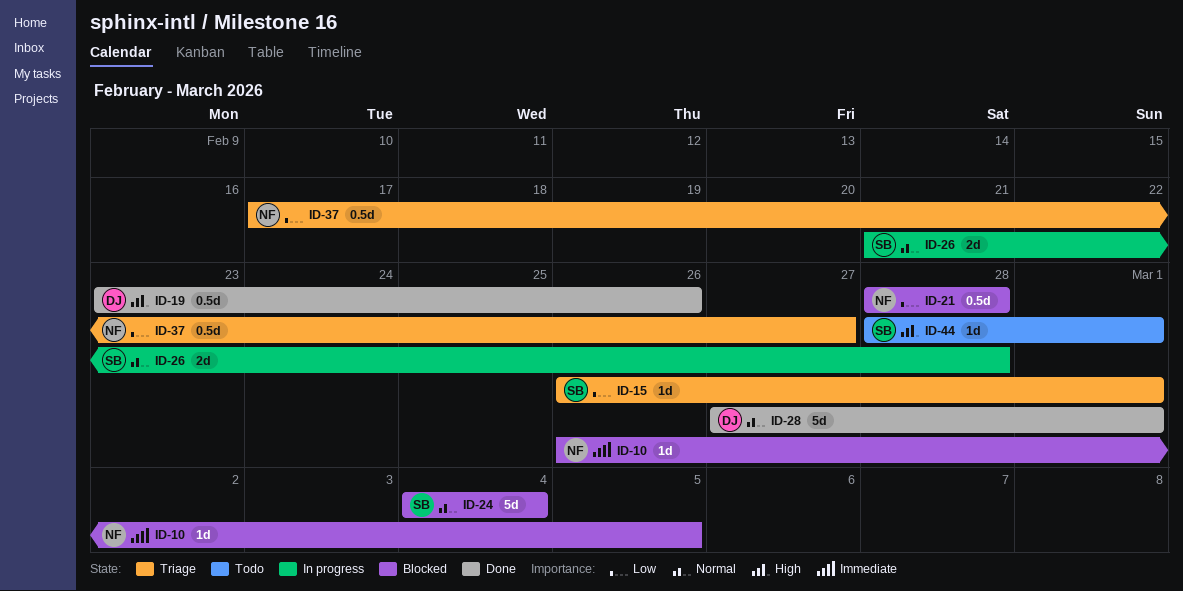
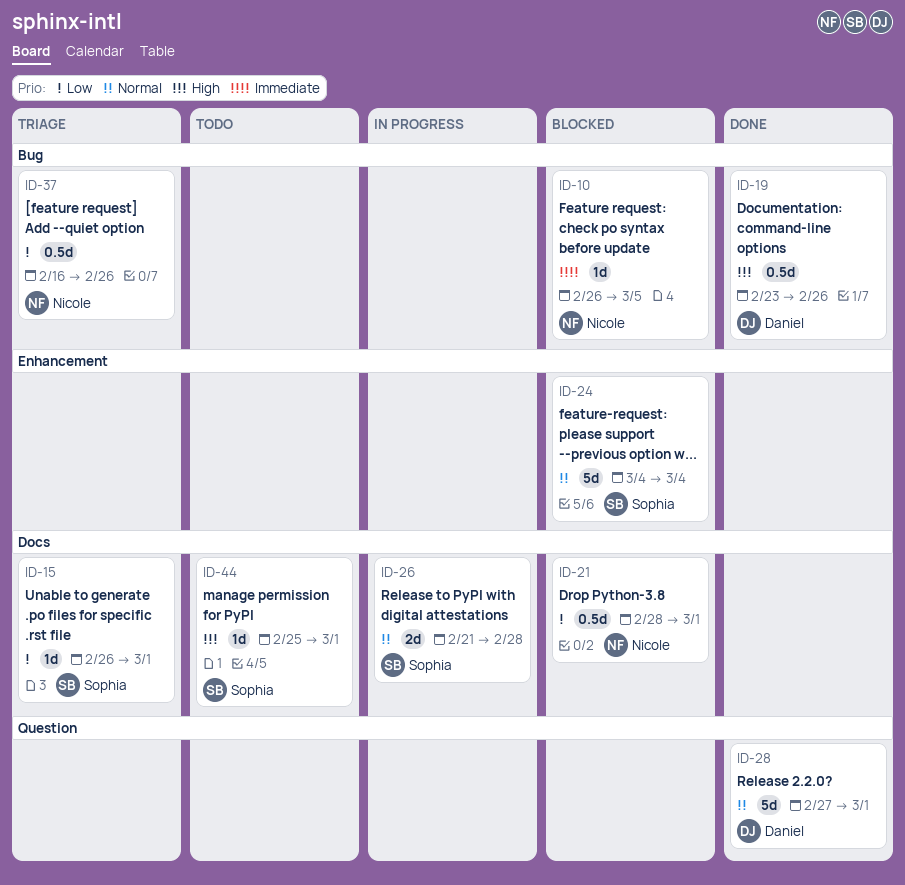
ID-21, due: Feb 28 -> Mar 1
ID-37, start: Feb 17 -> Feb 16
ID-37, due: Feb 27 -> Feb 26
ID-44, start: Feb 28 -> Feb 25

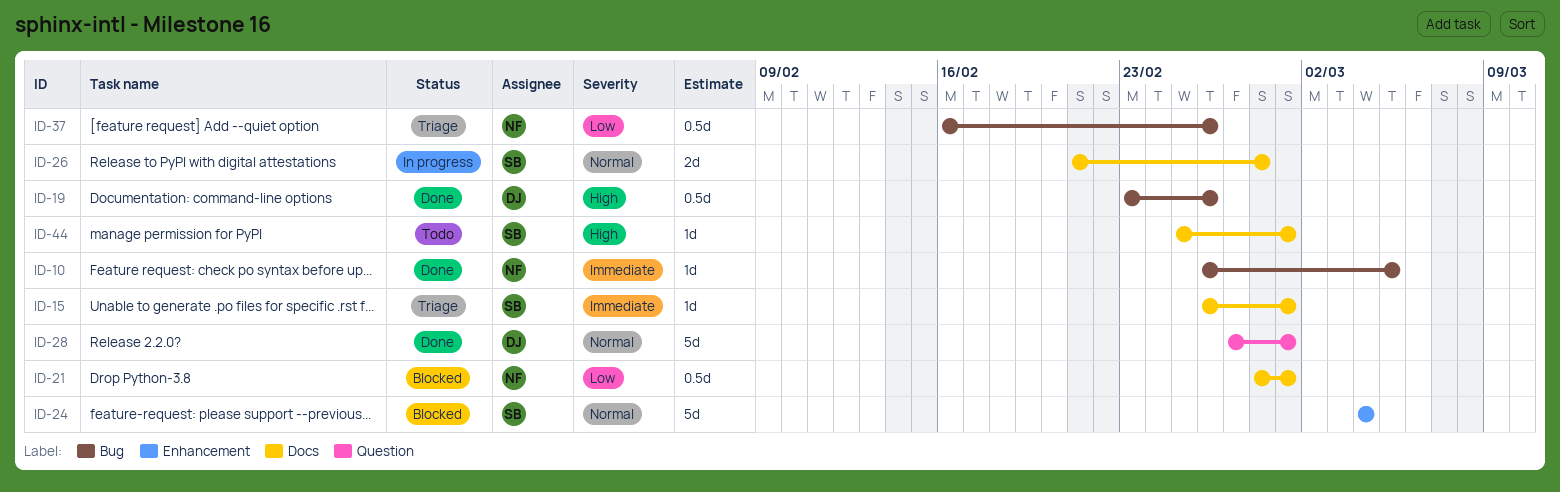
ID-10, status: Blocked -> Done
ID-15, priority: Low -> Immediate

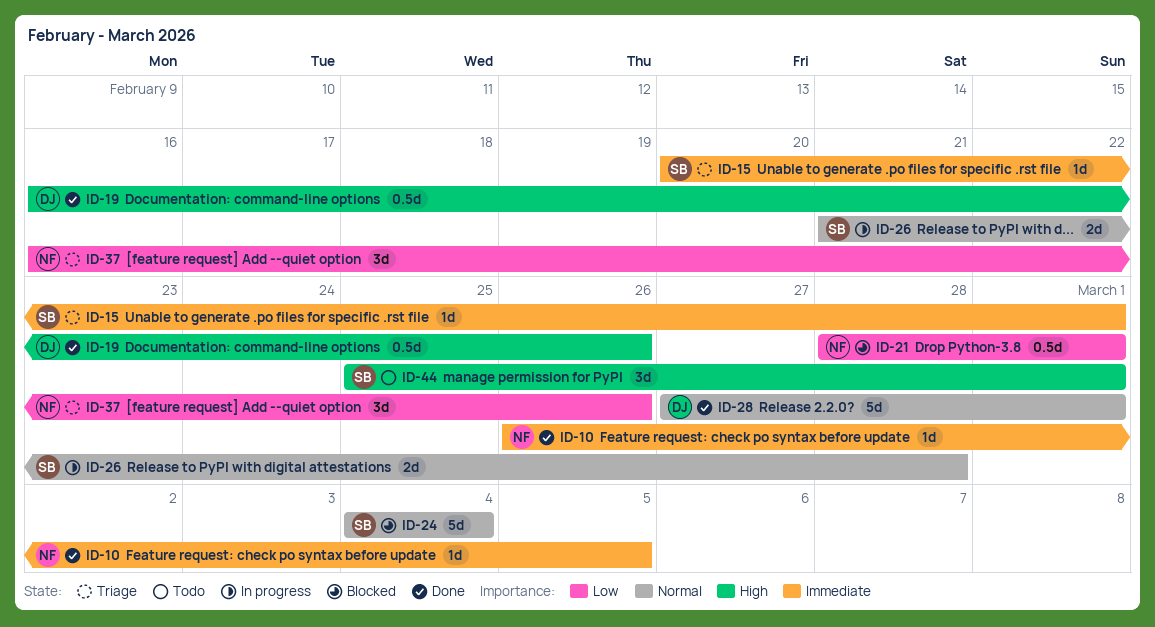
ID-15, start: Feb 26 -> Feb 20
ID-19, start: Feb 23 -> Feb 16
ID-37, estimate: 0.5d -> 3d
ID-44, estimate: 1d -> 3d

